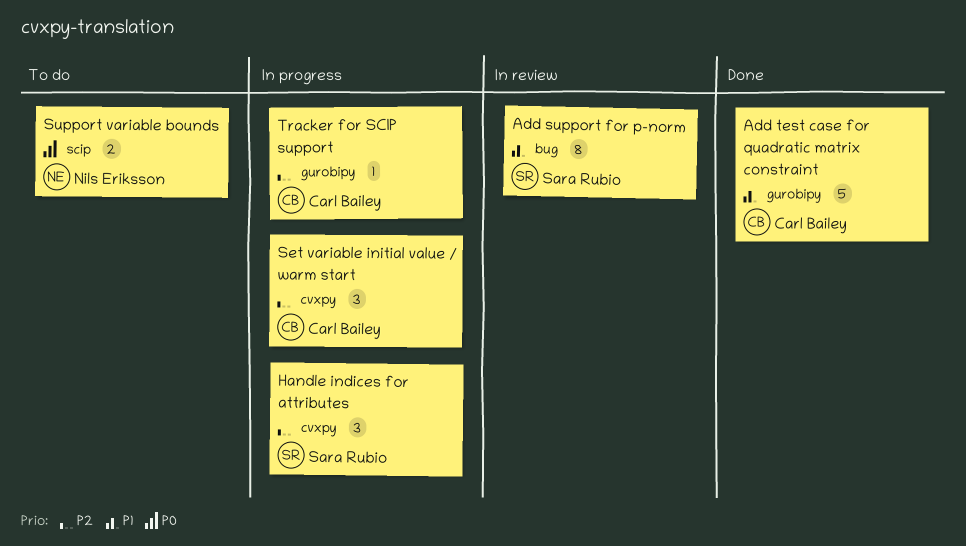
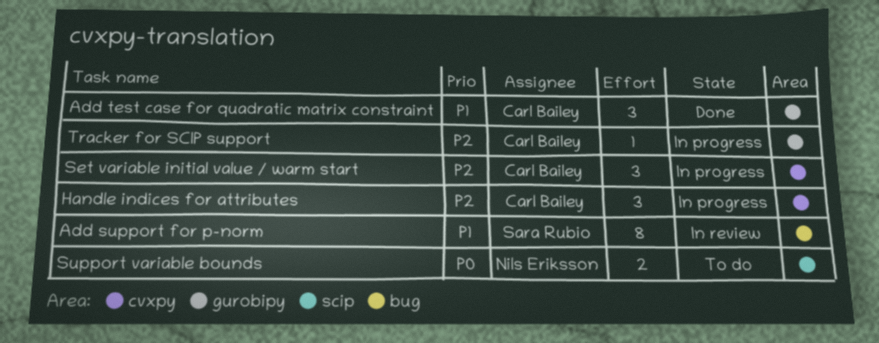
Add test case for quadratic matrix constraint, estimate: 5 -> 3
Handle indices for attributes, owner: Sara Rubio -> Carl Bailey

